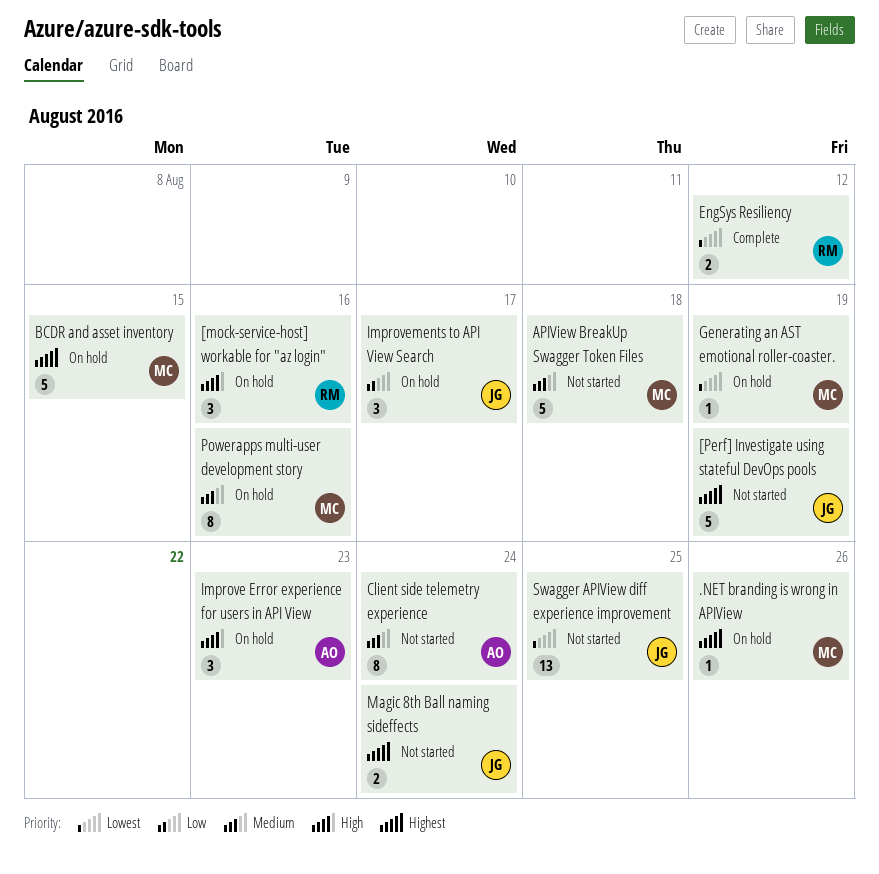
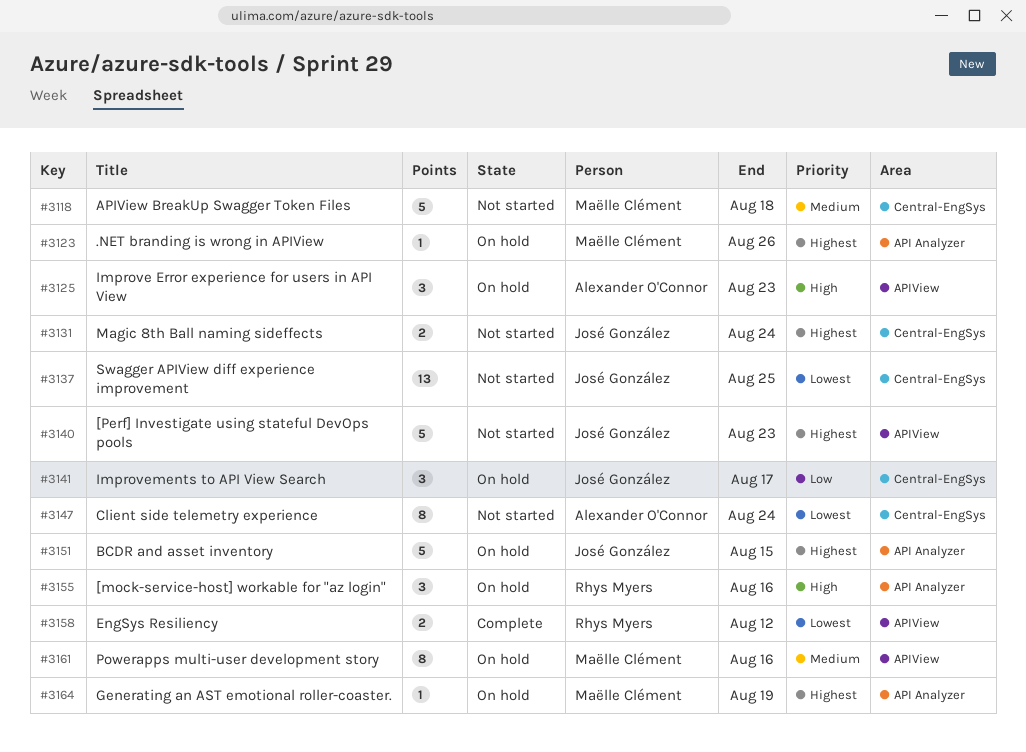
[Perf] Investigate using stateful DevOps pools, due: Aug 19 -> Aug 23
BCDR and asset inventory, owner: Maëlle Clément -> José González
Client side telemetry experience, priority: Medium -> Lowest
Generating an AST emotional roller-coaster., priority: Lowest -> Highest

